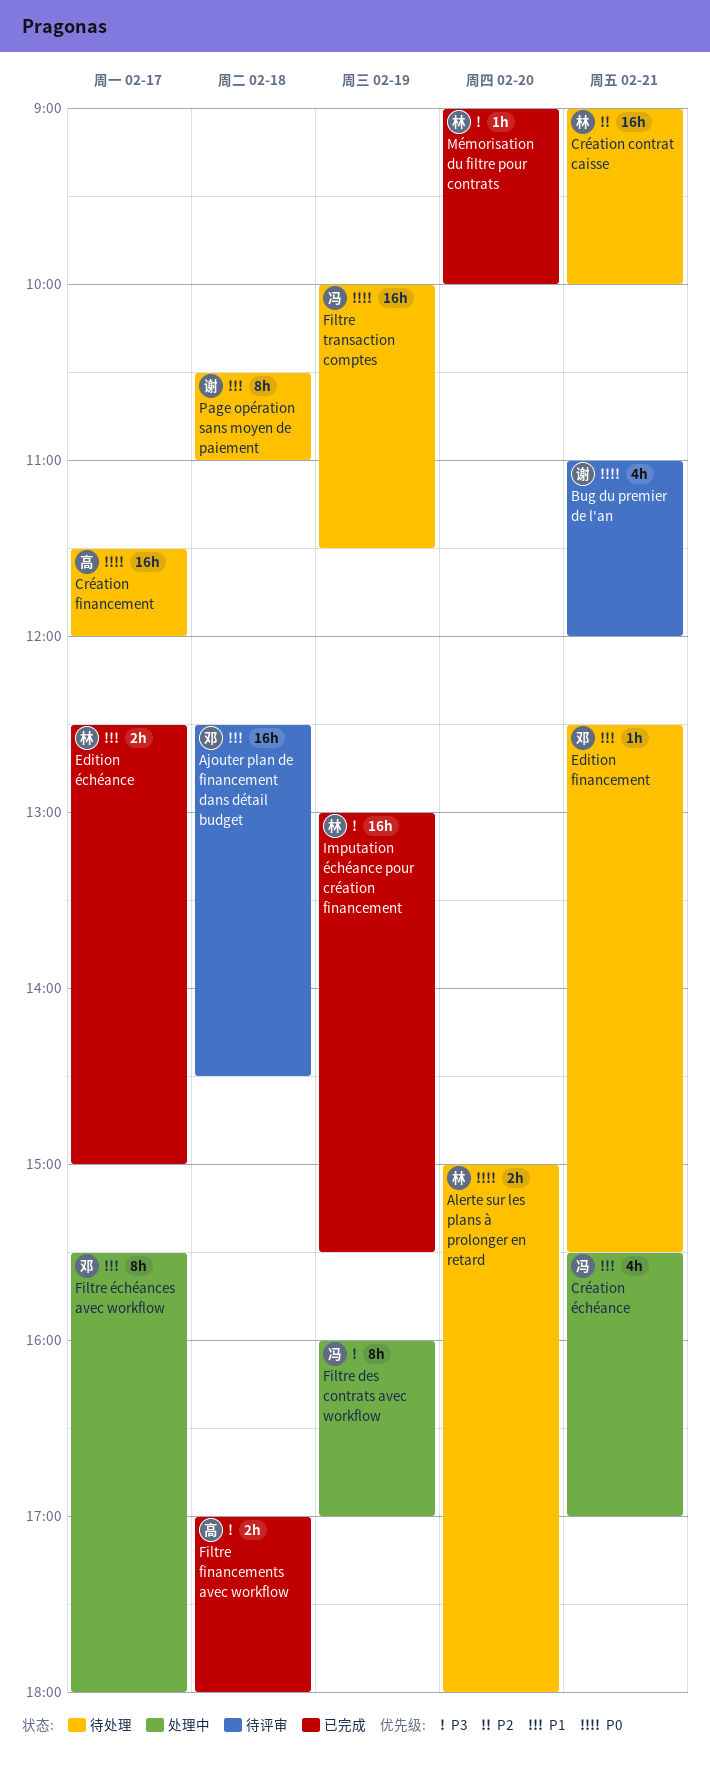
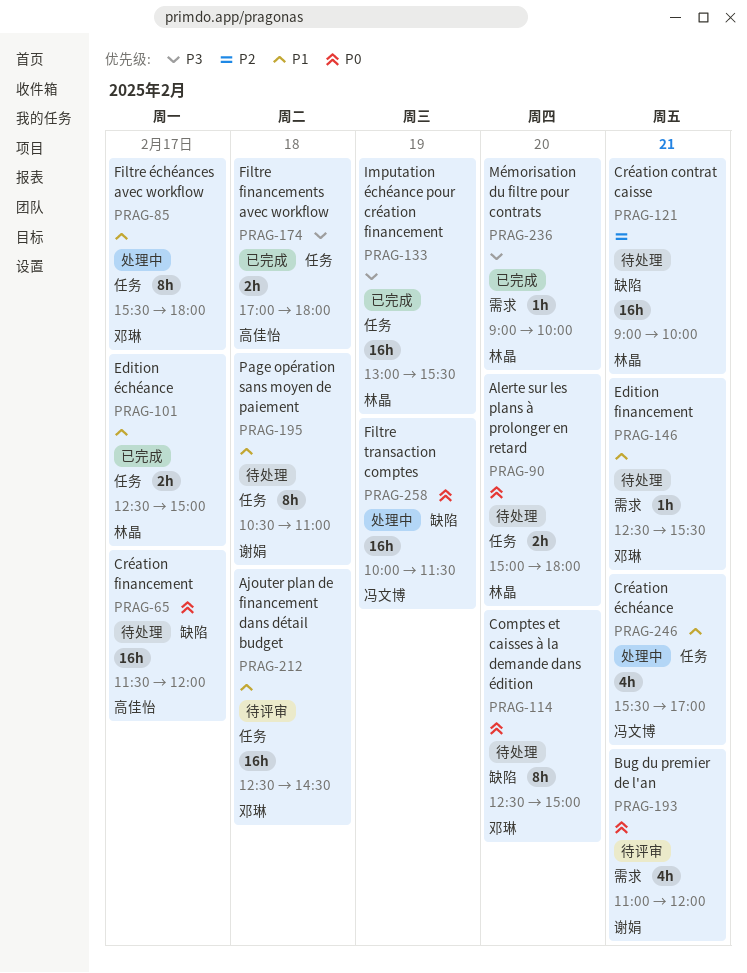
Comptes et caisses à la demande dans édition: none -> present
Filtre des contrats avec workflow: present -> none
Filtre transaction comptes, status: 待处理 -> 处理中

